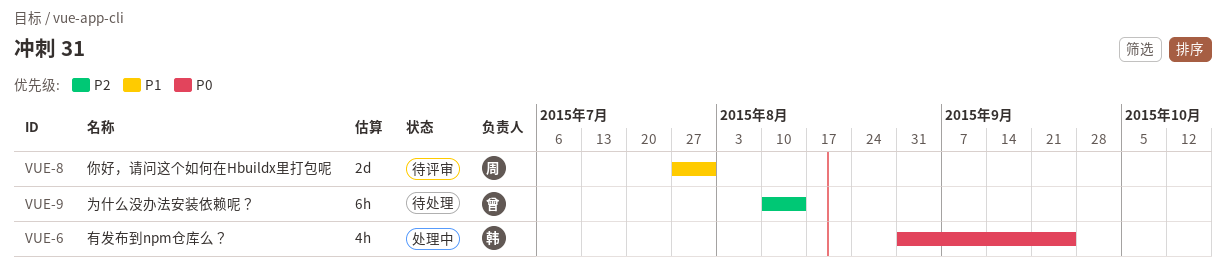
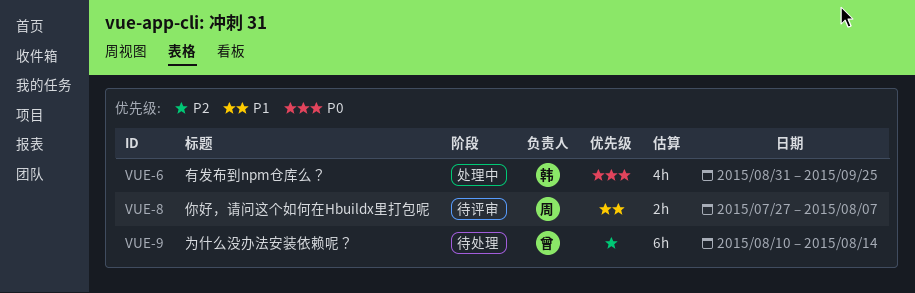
VUE-8, estimate: 2d -> 2h
VUE-8, due: Jul 31 -> Aug 7

